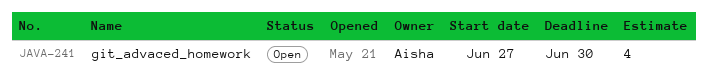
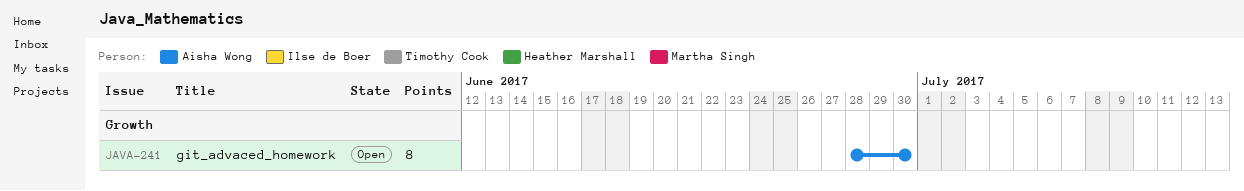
JAVA-241, estimate: 4 -> 8
JAVA-241, start: Jun 27 -> Jun 28

